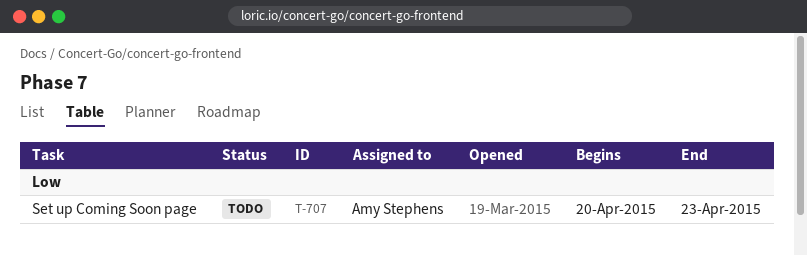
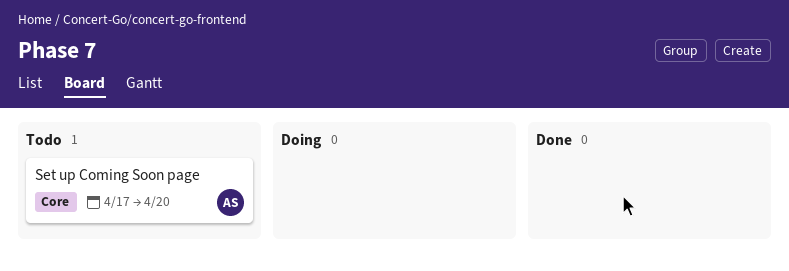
Set up Coming Soon page, start: Apr 20 -> Apr 17
Set up Coming Soon page, due: Apr 23 -> Apr 20

